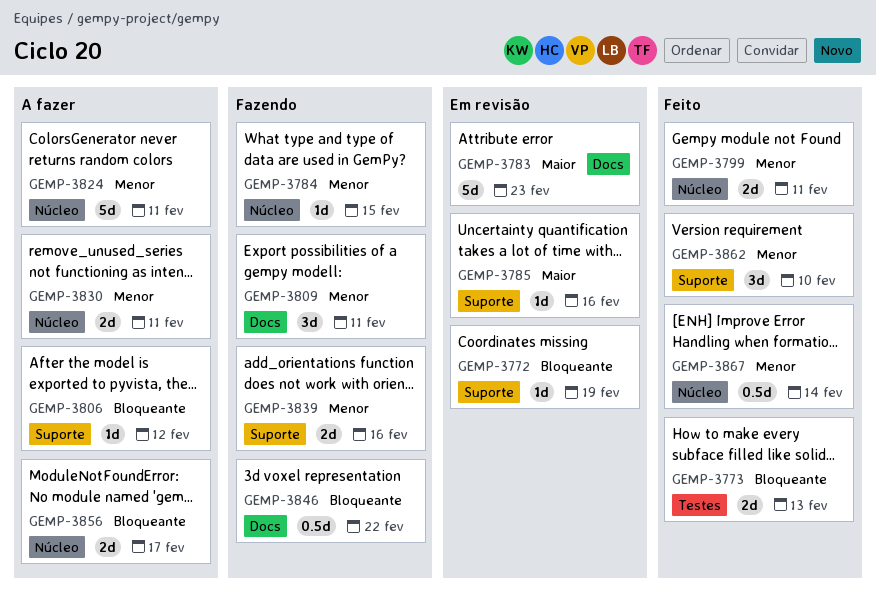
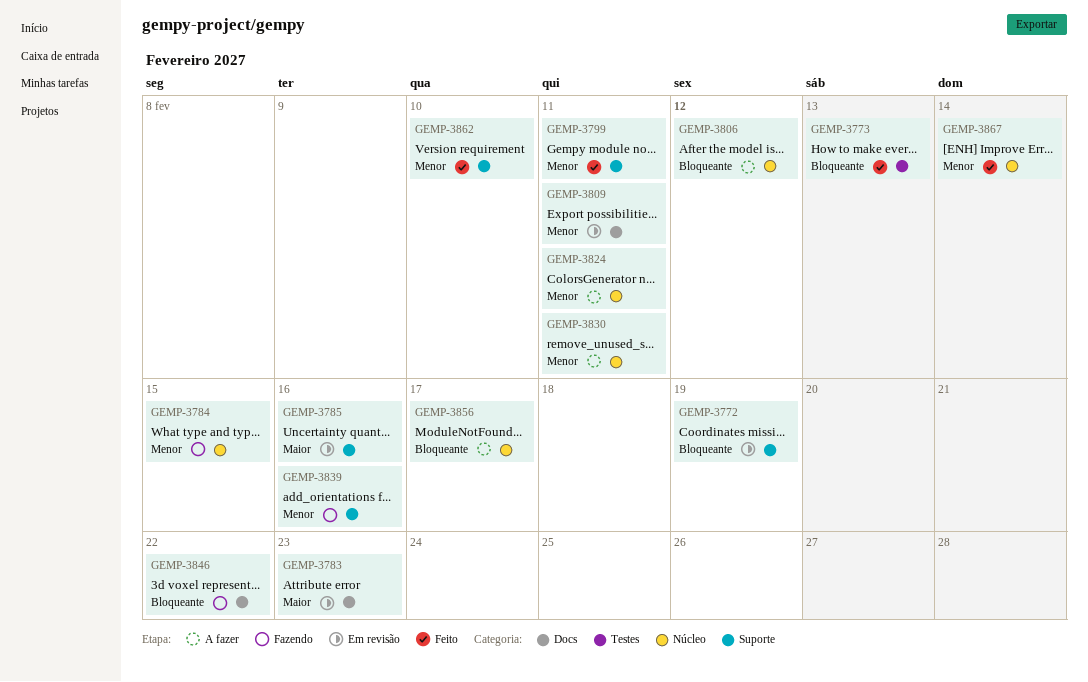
GEMP-3799, label: Núcleo -> Suporte
GEMP-3806, label: Suporte -> Núcleo
GEMP-3809, status: Fazendo -> Em revisão

